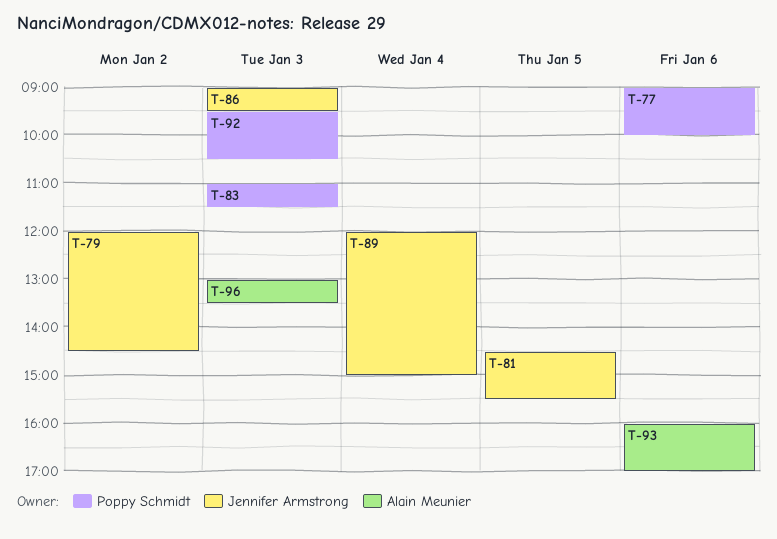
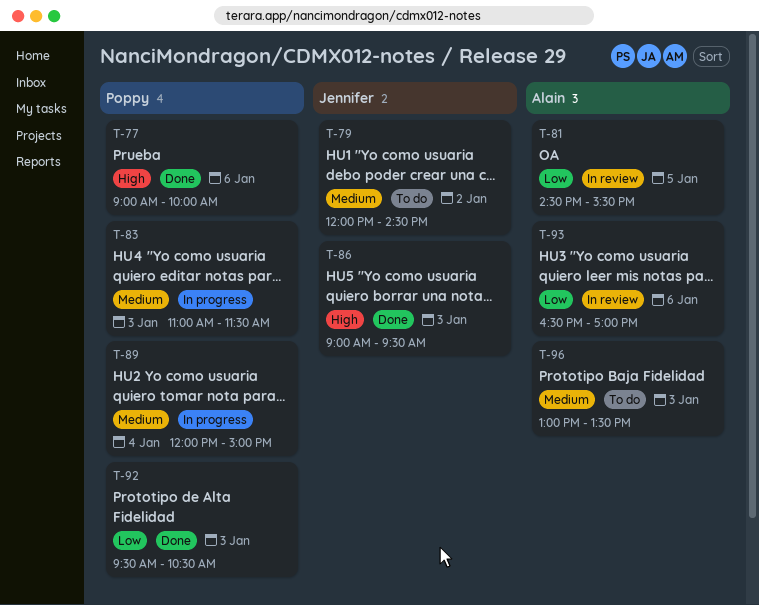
T-81, owner: Jennifer Armstrong -> Alain Meunier
T-89, owner: Jennifer Armstrong -> Poppy Schmidt
T-93, begins: 16:00 -> 16:30

